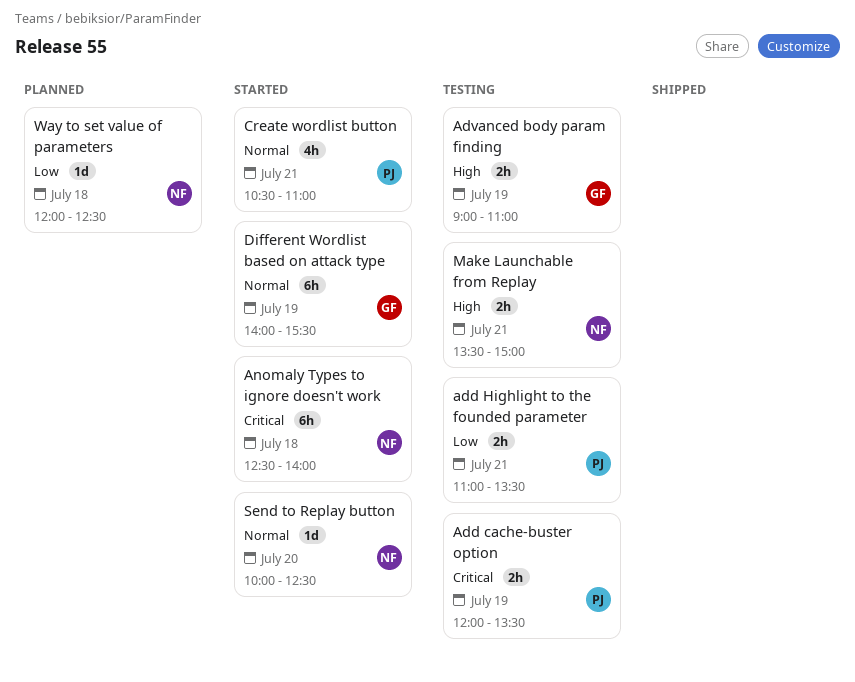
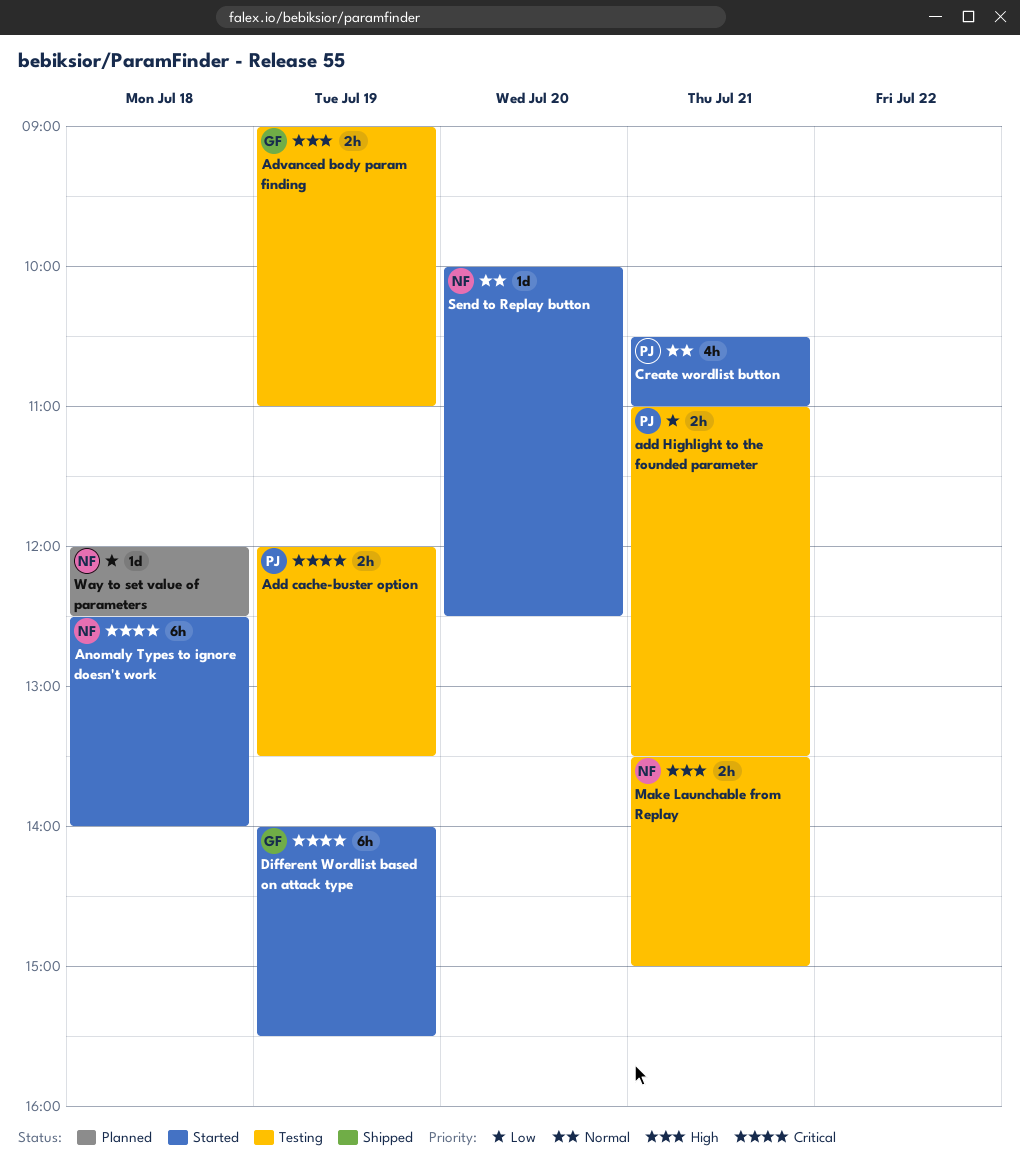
Different Wordlist based on attack type, priority: Normal -> Critical

